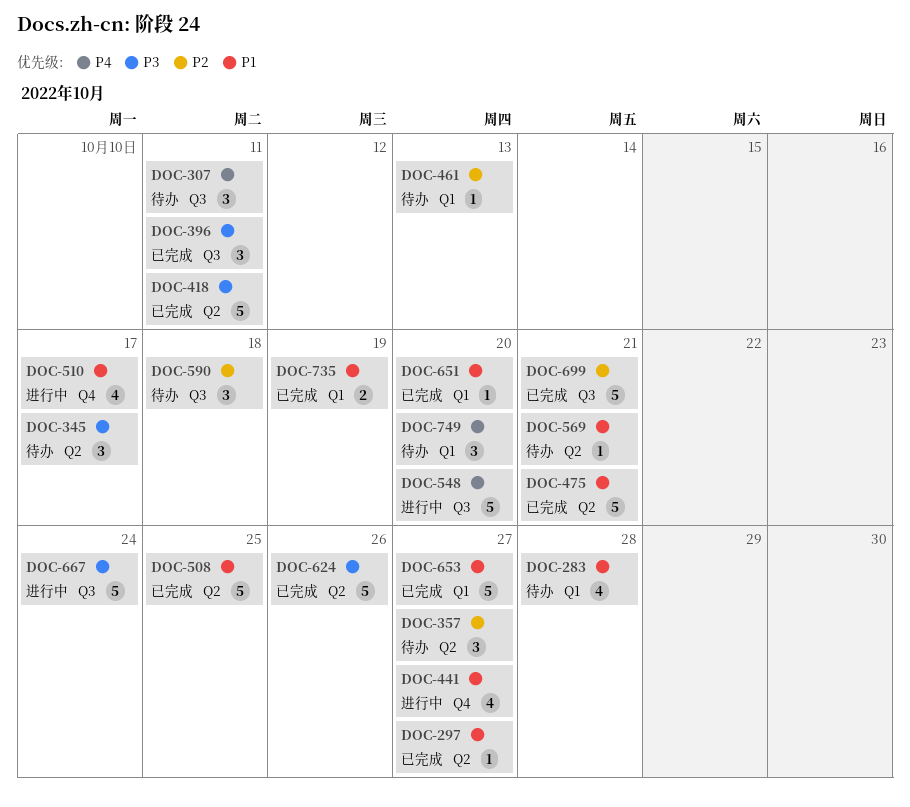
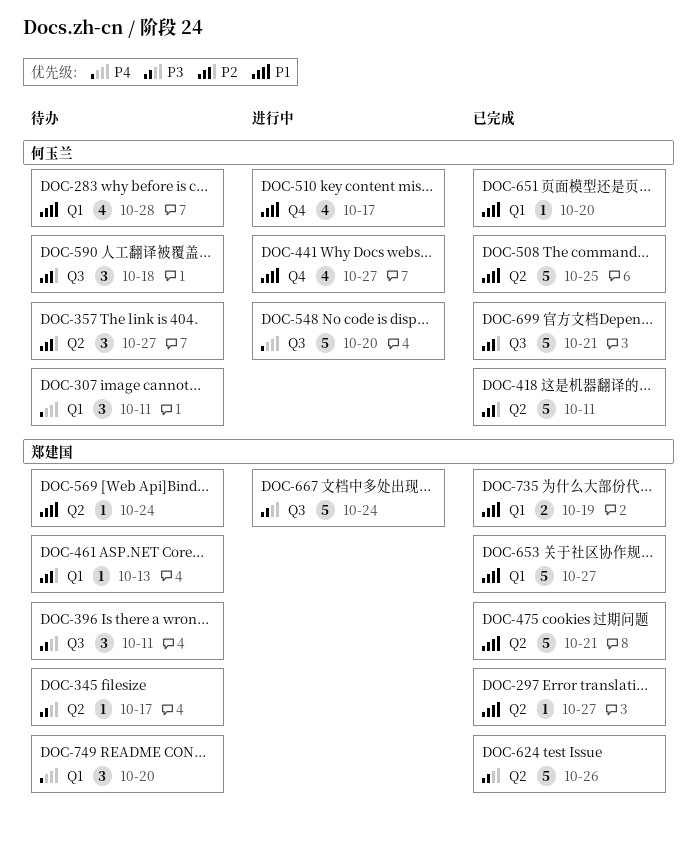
DOC-307, label: Q3 -> Q1
DOC-345, estimate: 3 -> 1
DOC-396, status: 已完成 -> 待办
DOC-418, priority: P3 -> P2
DOC-569, due: Oct 21 -> Oct 24

